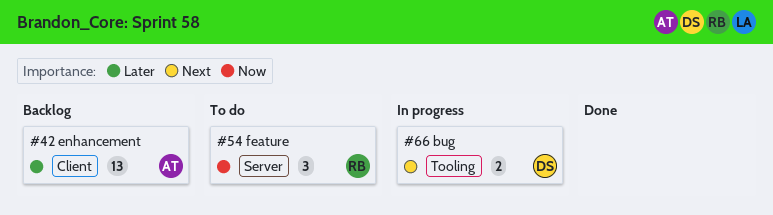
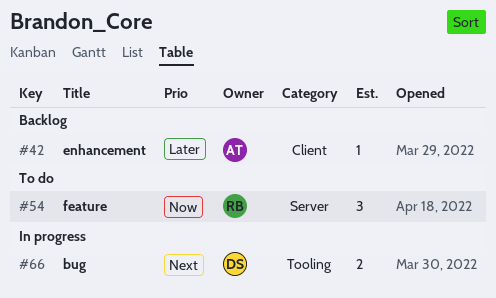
#42, estimate: 13 -> 1

